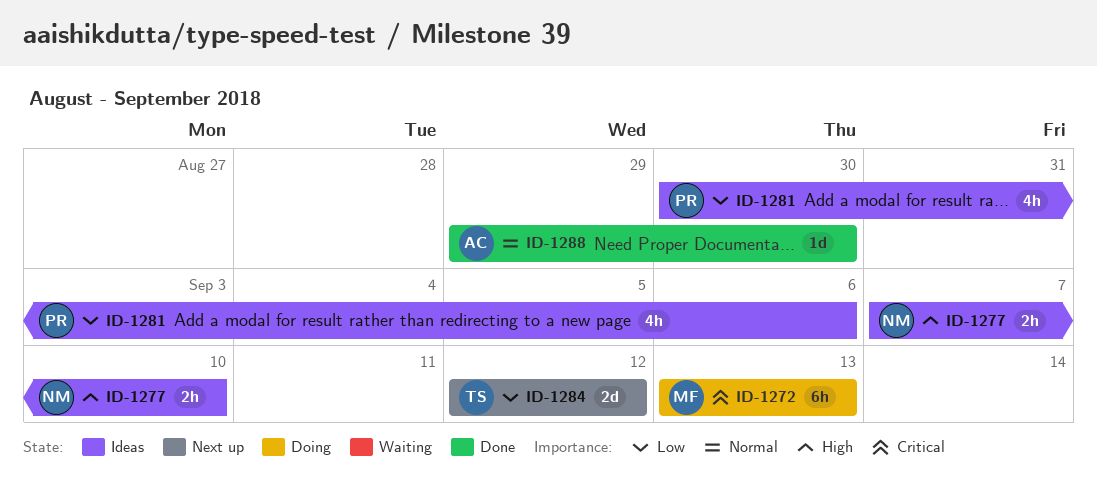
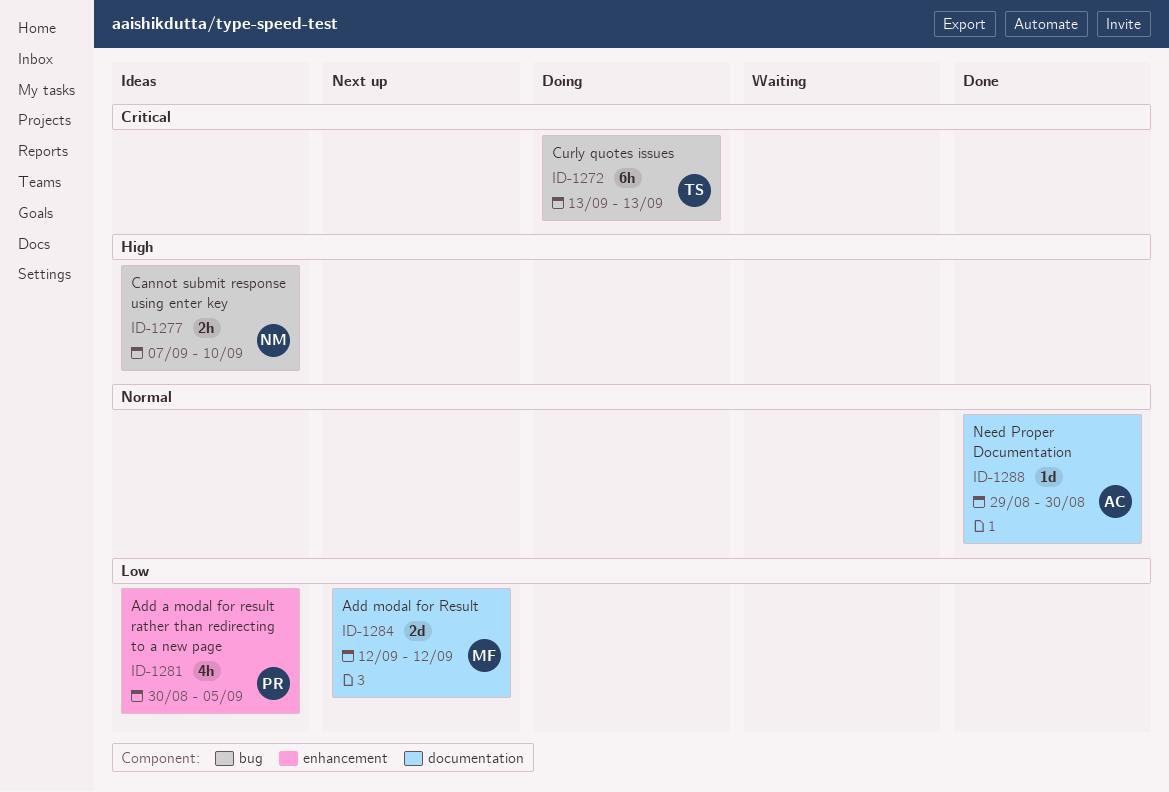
ID-1272, owner: MF -> TS
ID-1281, due: Sep 6 -> Sep 5
ID-1284, owner: TS -> MF

